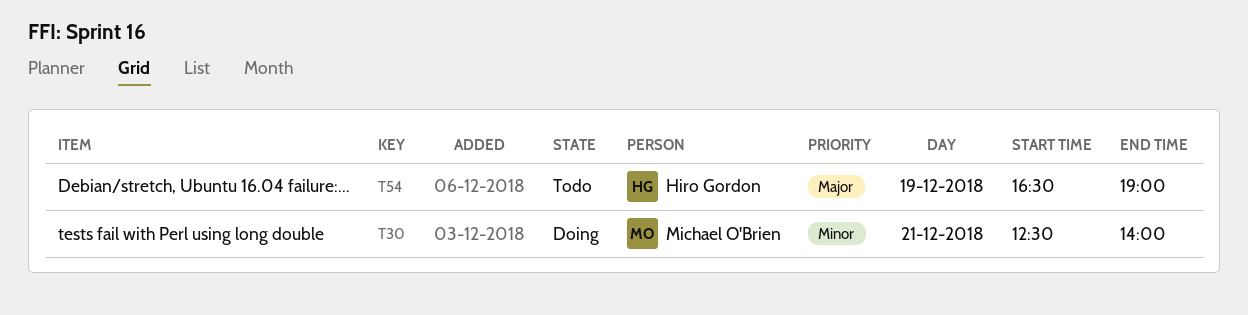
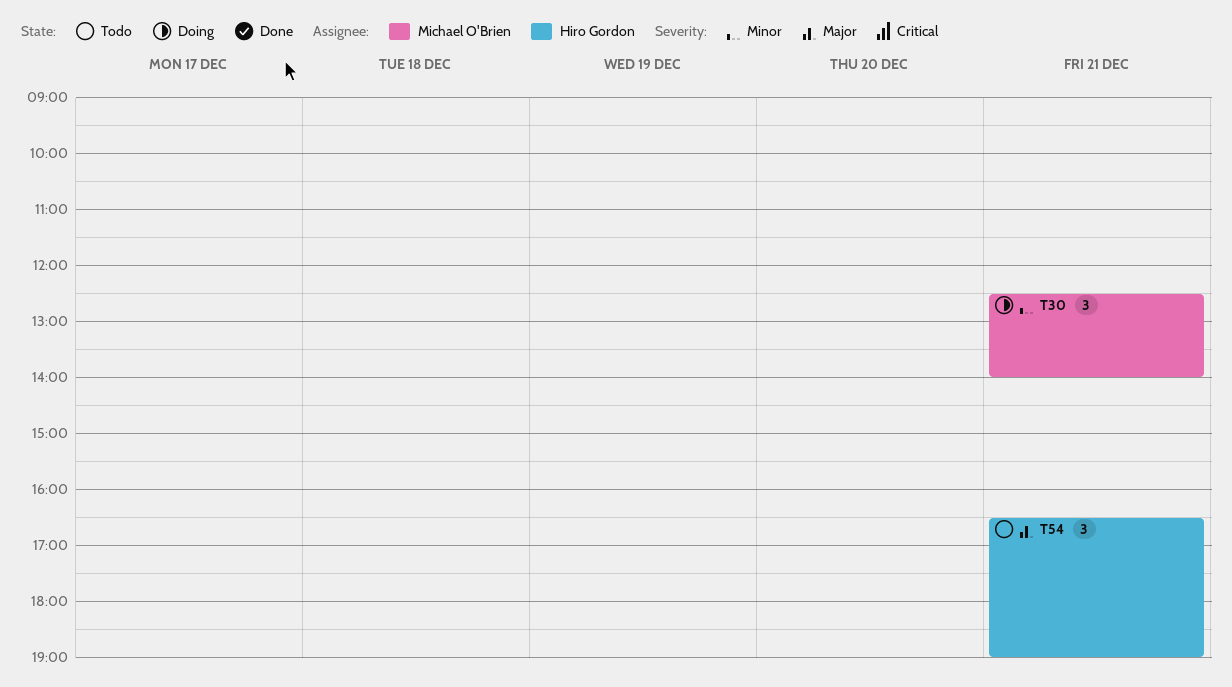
T54, day: Dec 19 -> Dec 21

